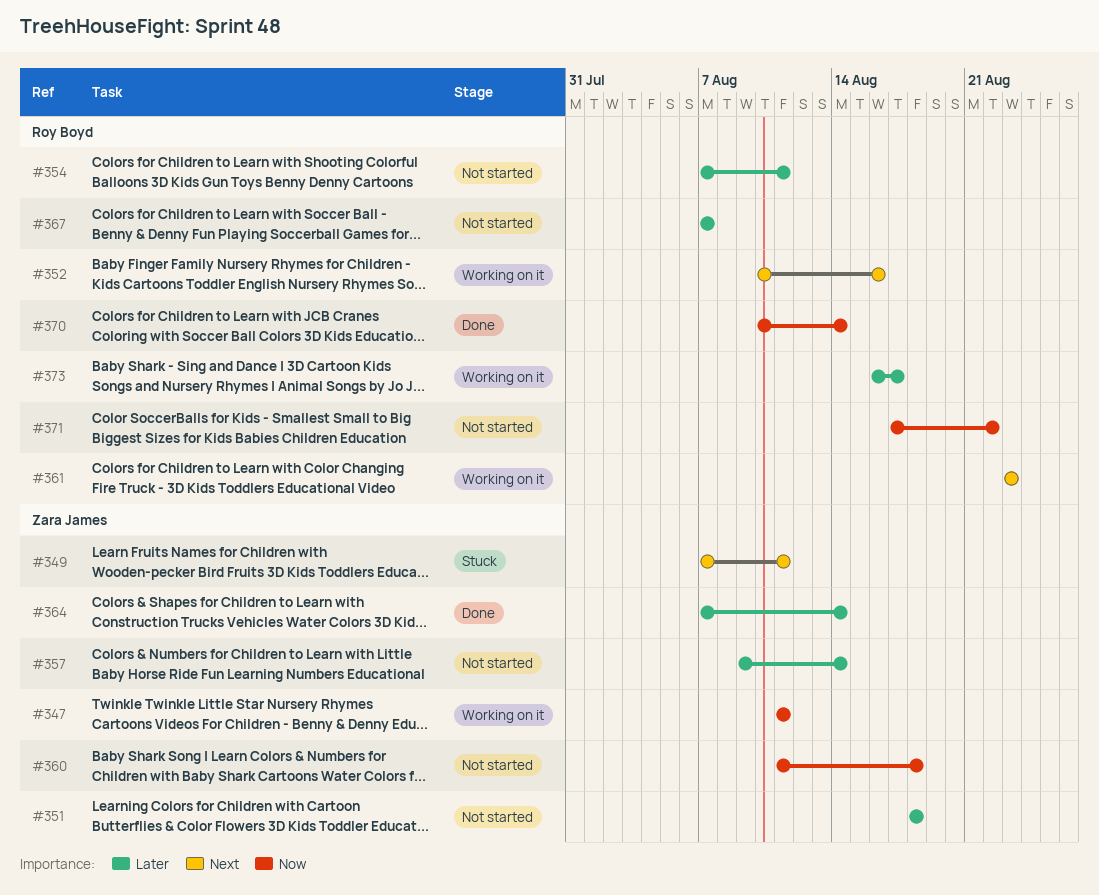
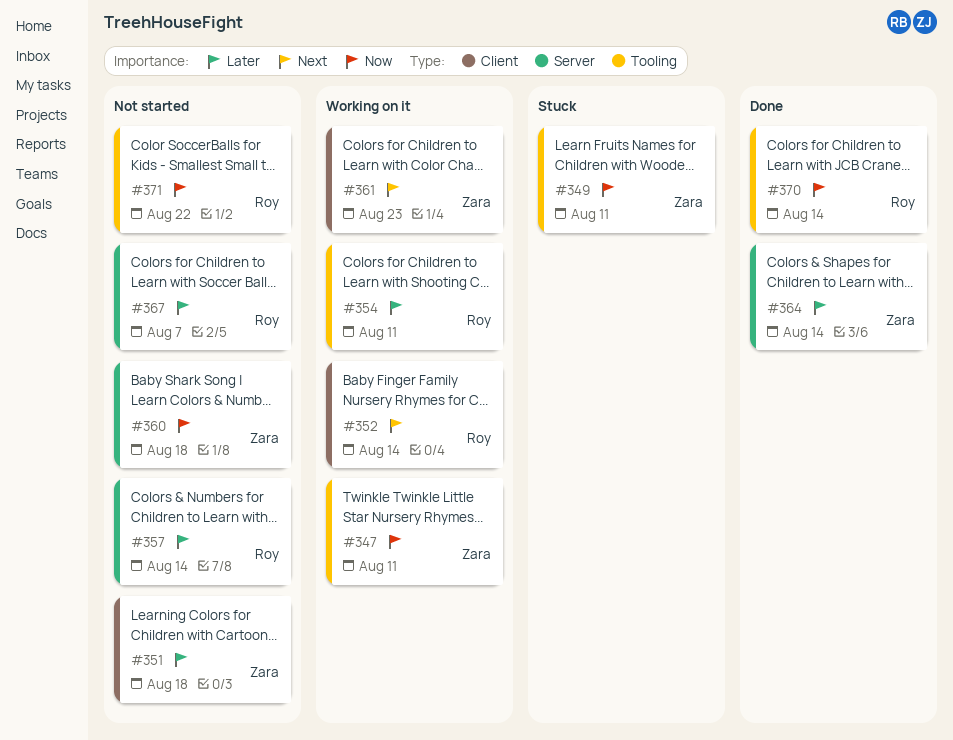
#349, priority: Next -> Now
#352, due: Aug 16 -> Aug 14
#354, status: Not started -> Working on it
#357, owner: Zara James -> Roy Boyd
#361, owner: Roy Boyd -> Zara James
#373: present -> none

